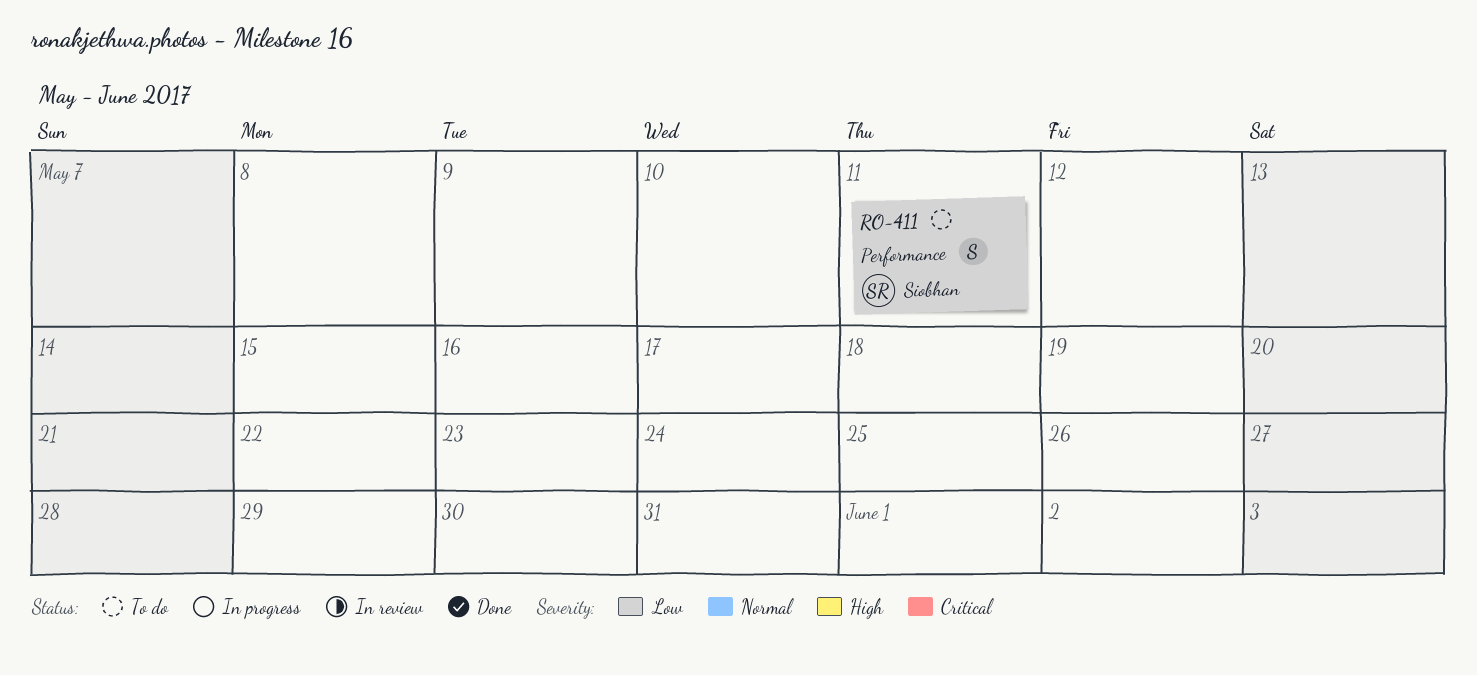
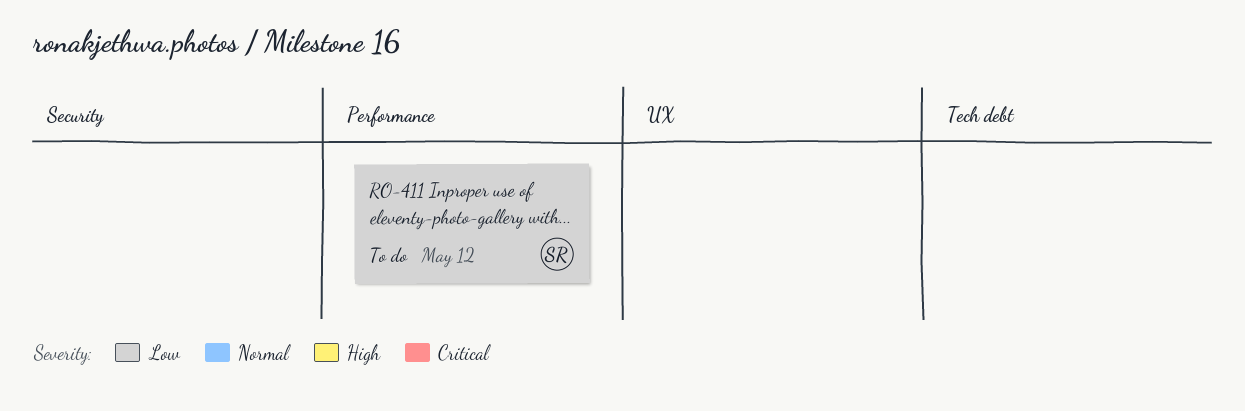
RO-411, due: May 11 -> May 12

